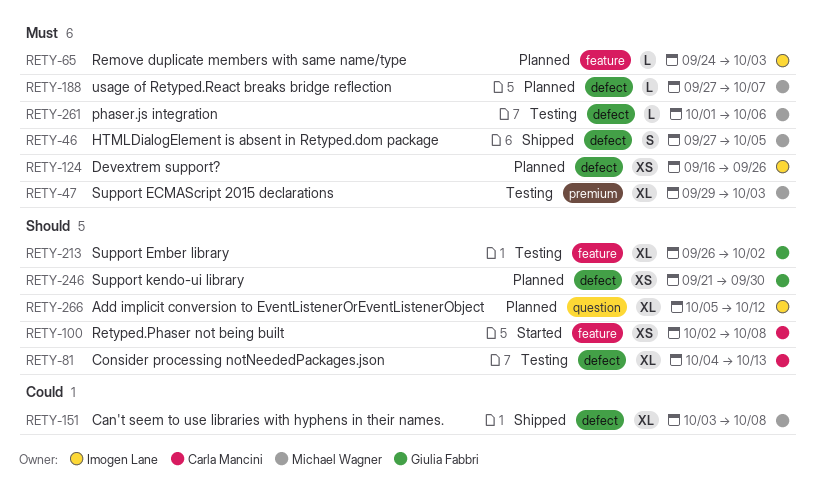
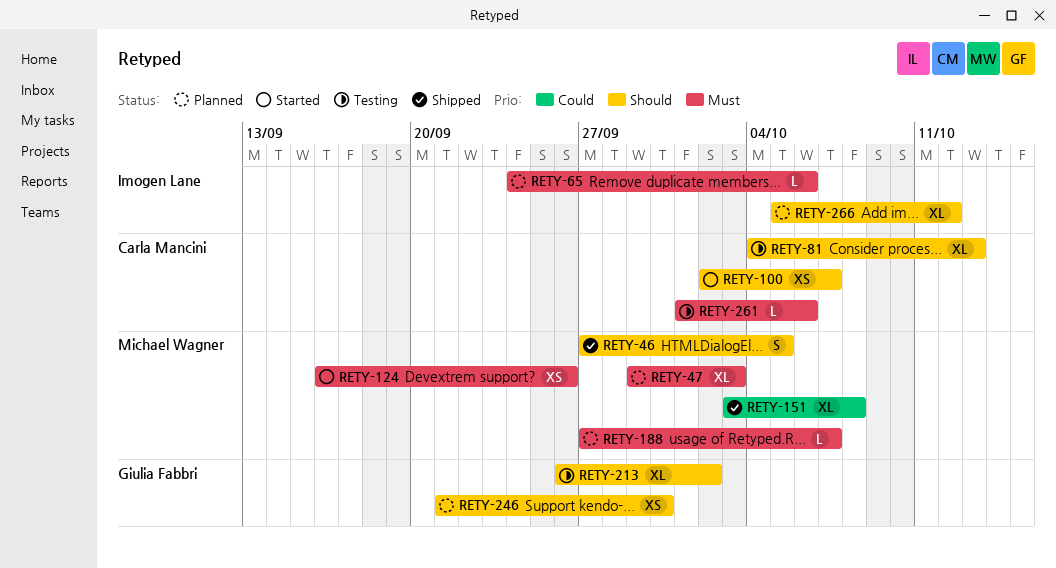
RETY-46, priority: Must -> Should
RETY-47, status: Testing -> Planned
RETY-65, due: Oct 3 -> Oct 6
RETY-100, due: Oct 8 -> Oct 7
RETY-124, status: Planned -> Started
RETY-124, owner: Imogen Lane -> Michael Wagner
RETY-261, owner: Michael Wagner -> Carla Mancini

